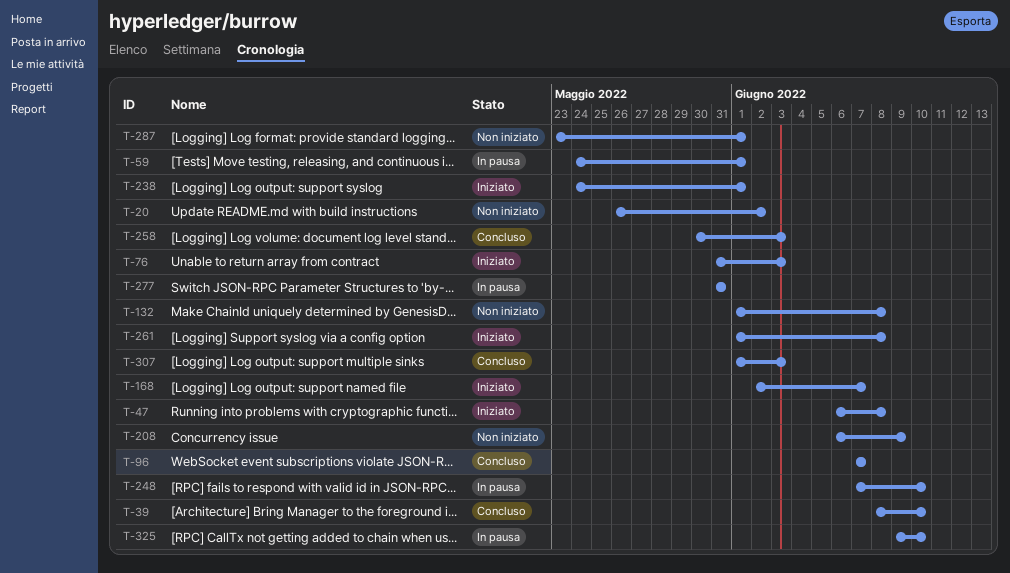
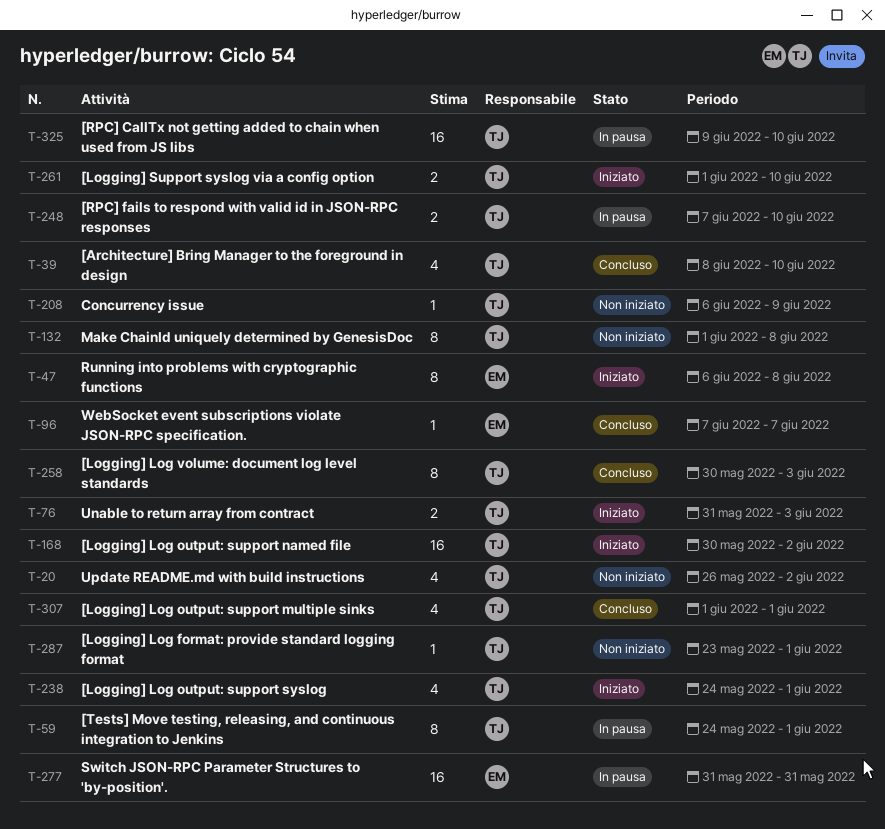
T-168, start: Jun 2 -> May 30
T-168, due: Jun 7 -> Jun 2
T-261, due: Jun 8 -> Jun 10
T-307, due: Jun 3 -> Jun 1

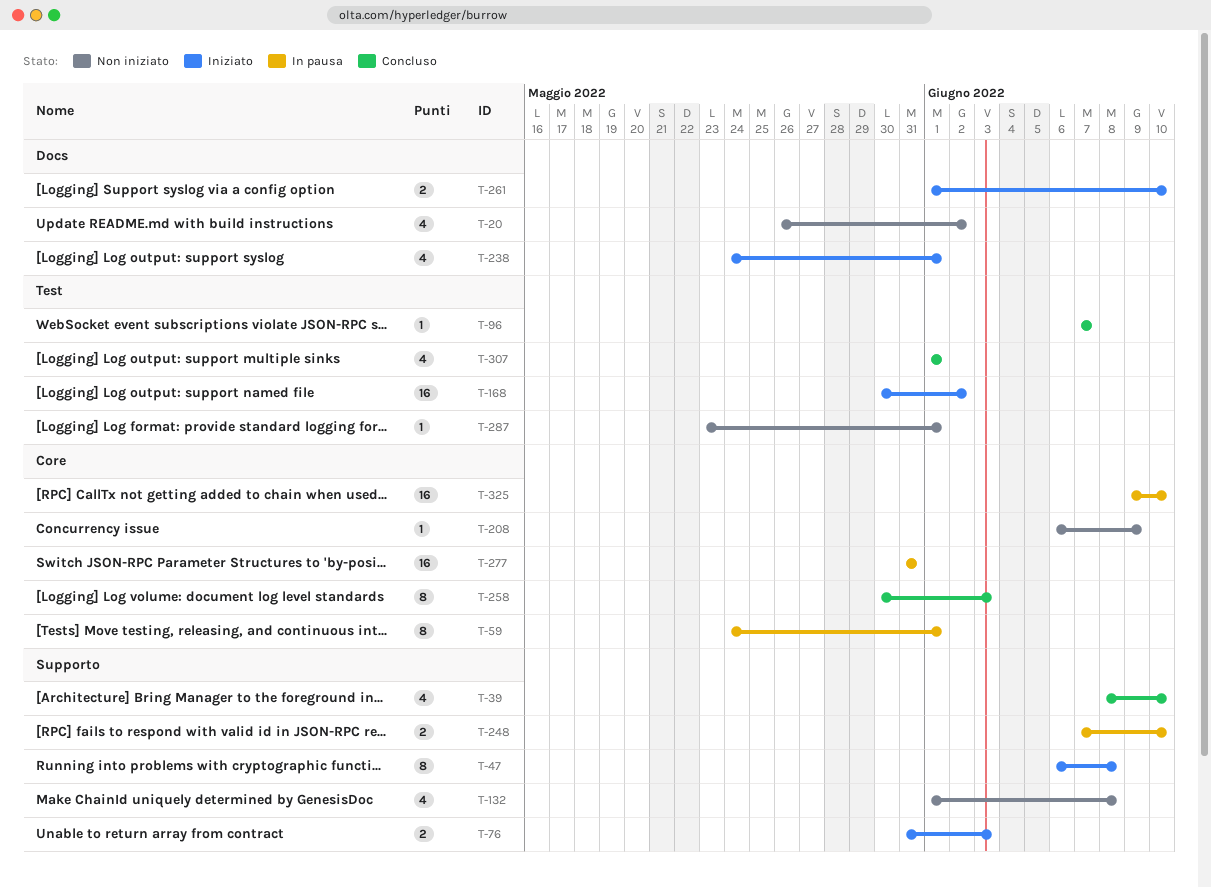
T-132, estimate: 8 -> 4

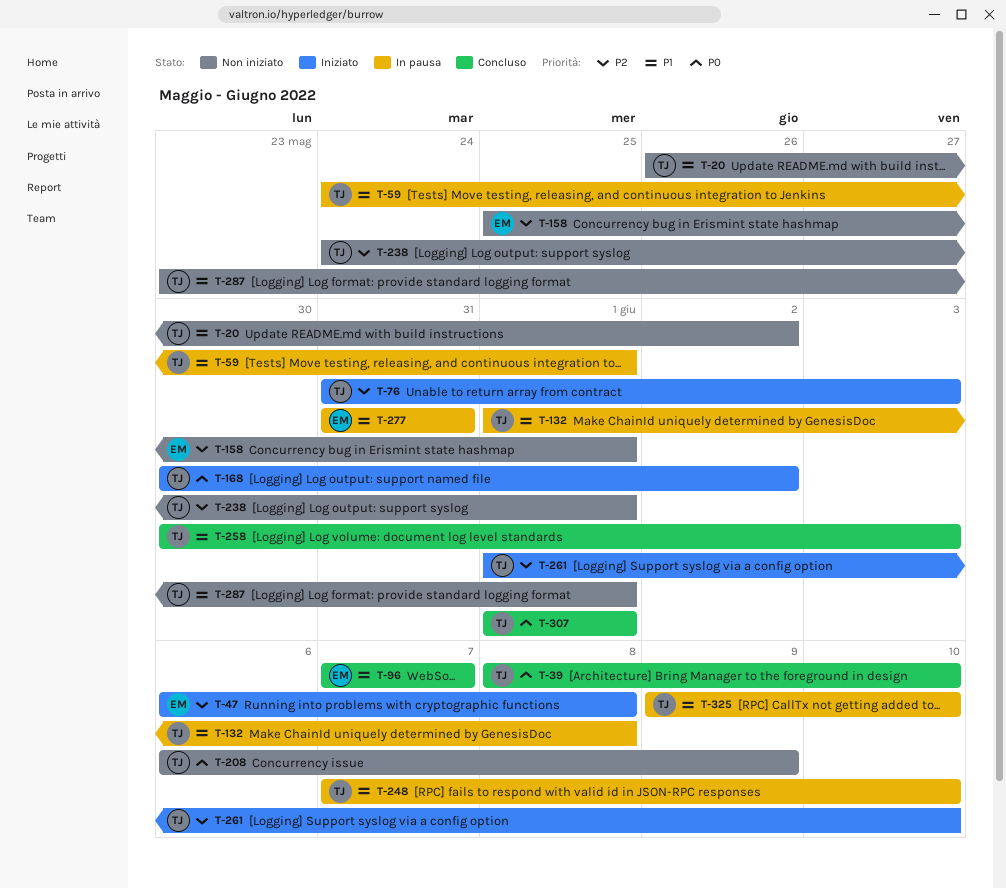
T-132, status: Non iniziato -> In pausa
T-158: none -> present
T-238, status: Iniziato -> Non iniziato

